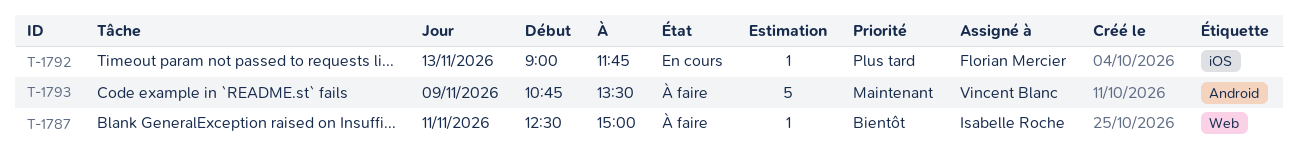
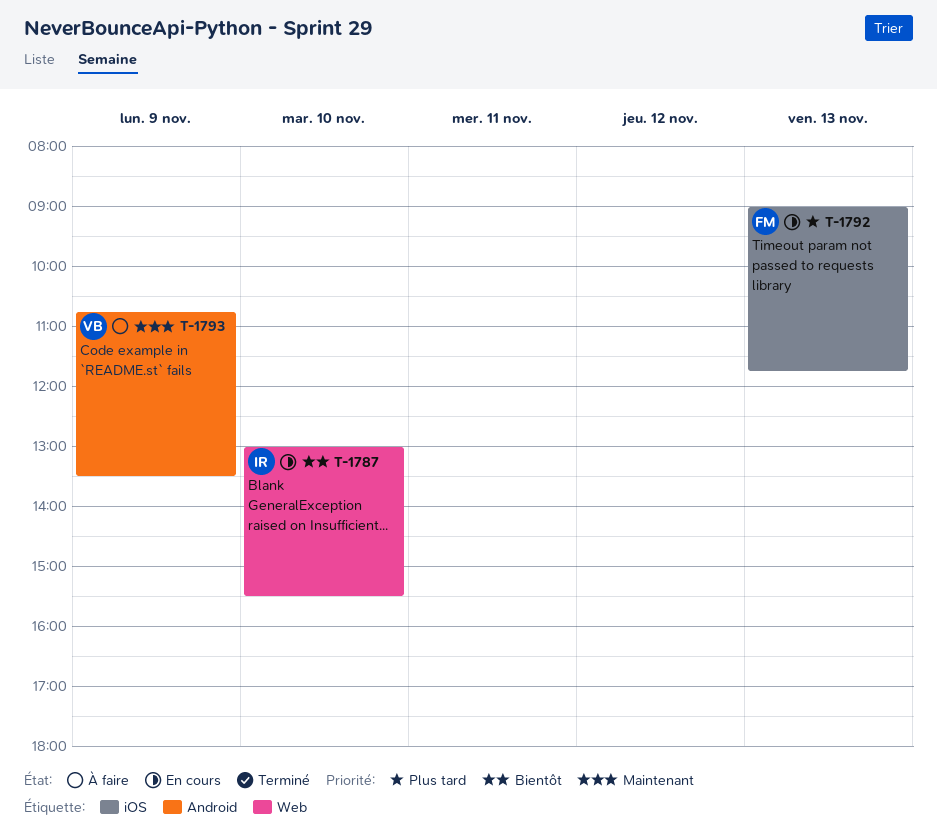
T-1787, status: À faire -> En cours
T-1787, day: Nov 11 -> Nov 10
T-1787, begins: 12:30 -> 13:00
T-1787, ends: 15:00 -> 15:30

